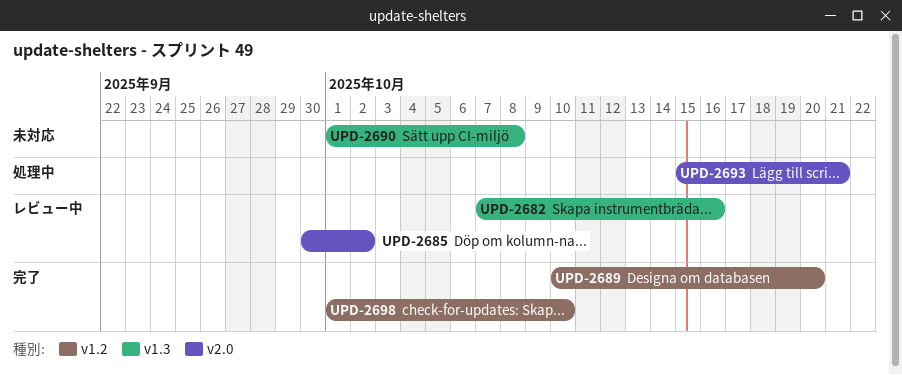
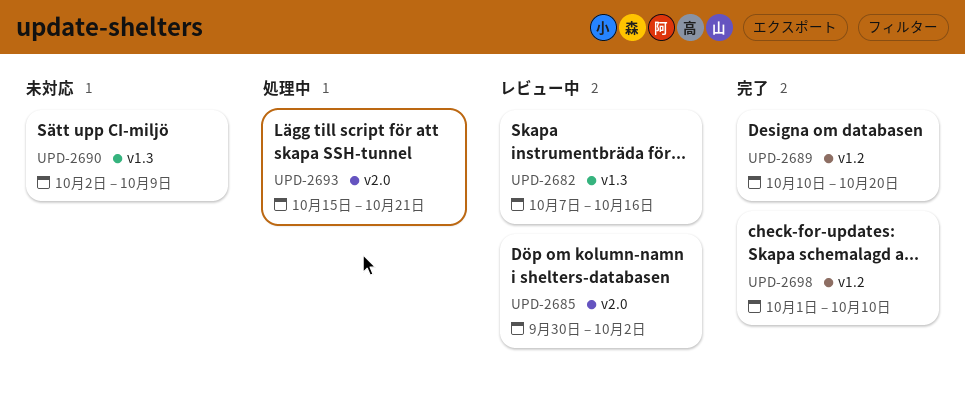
UPD-2690, start: Oct 1 -> Oct 2
UPD-2690, due: Oct 8 -> Oct 9

